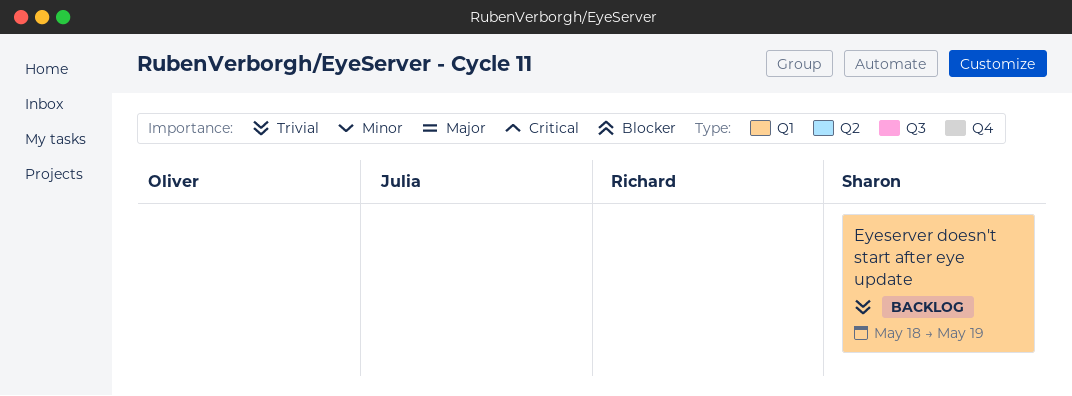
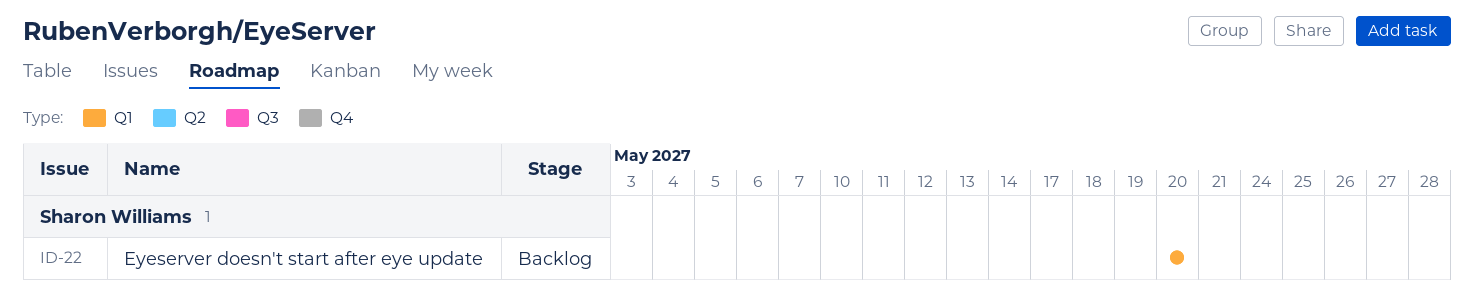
Eyeserver doesn't start after eye update, start: May 18 -> May 20
Eyeserver doesn't start after eye update, due: May 19 -> May 20

